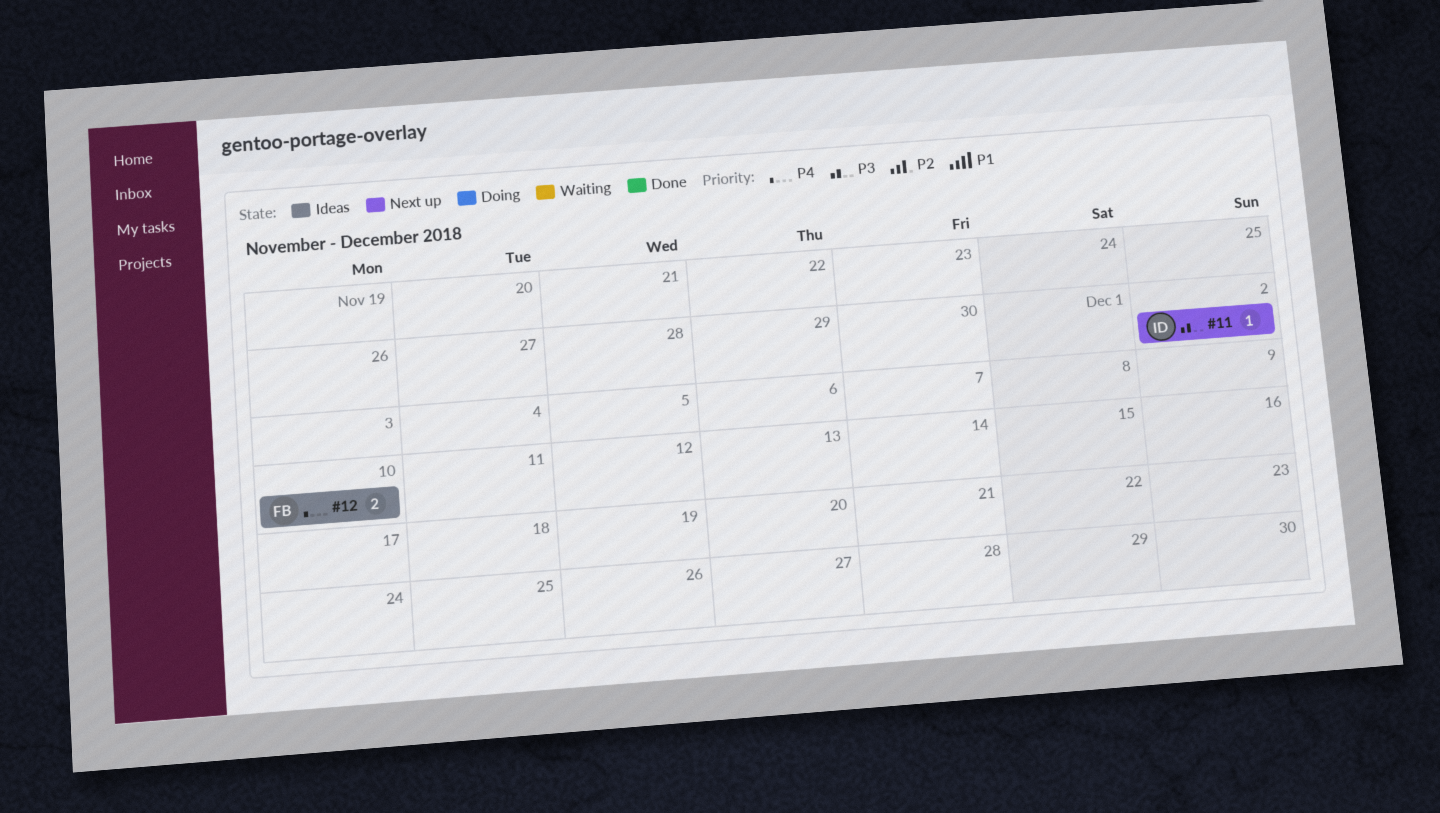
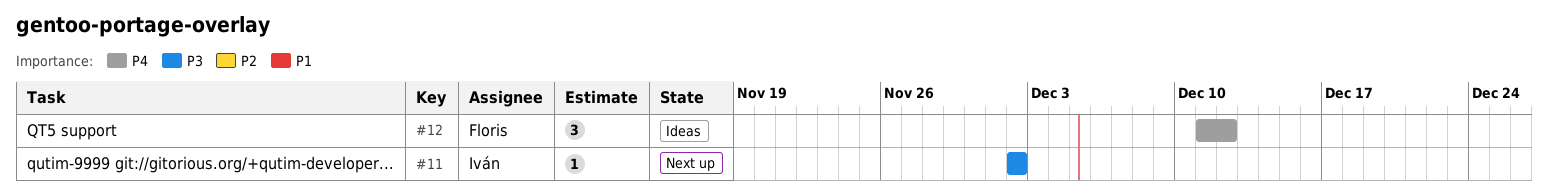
#12, estimate: 2 -> 3
#12, start: Dec 10 -> Dec 11
#12, due: Dec 10 -> Dec 12

